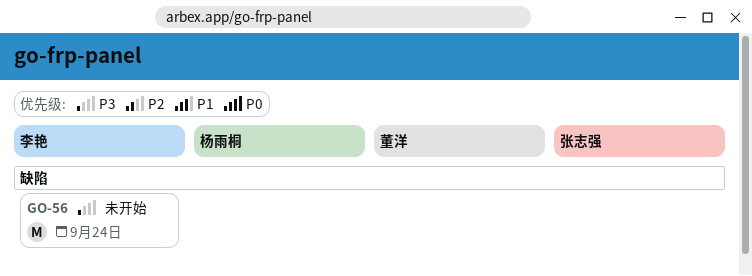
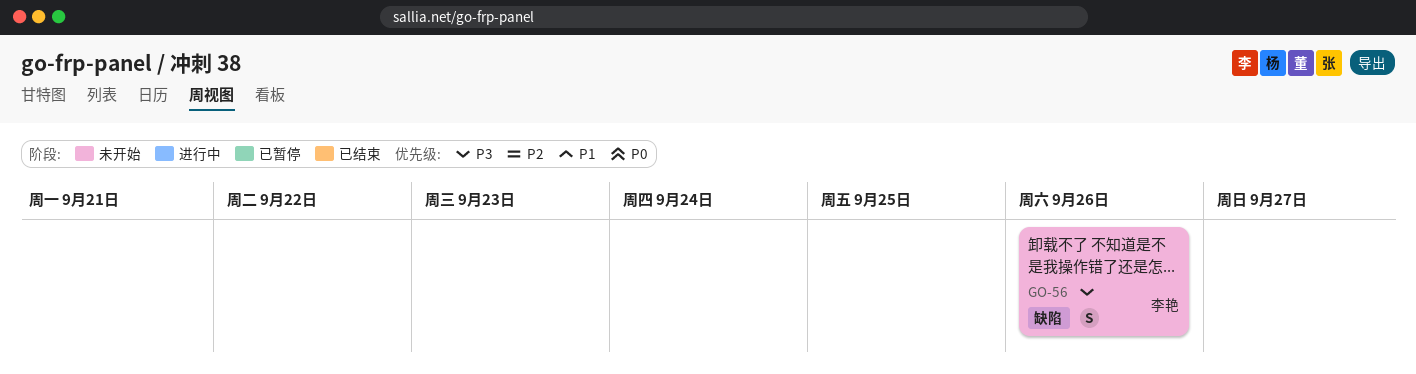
GO-56, estimate: M -> S
GO-56, due: Sep 24 -> Sep 26

